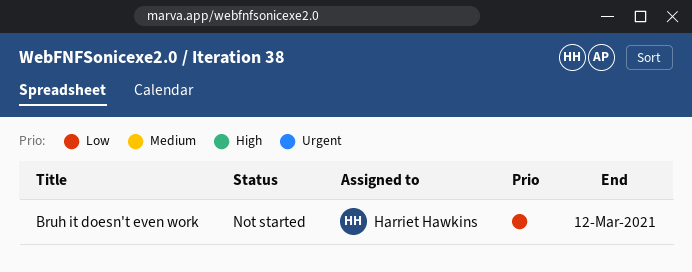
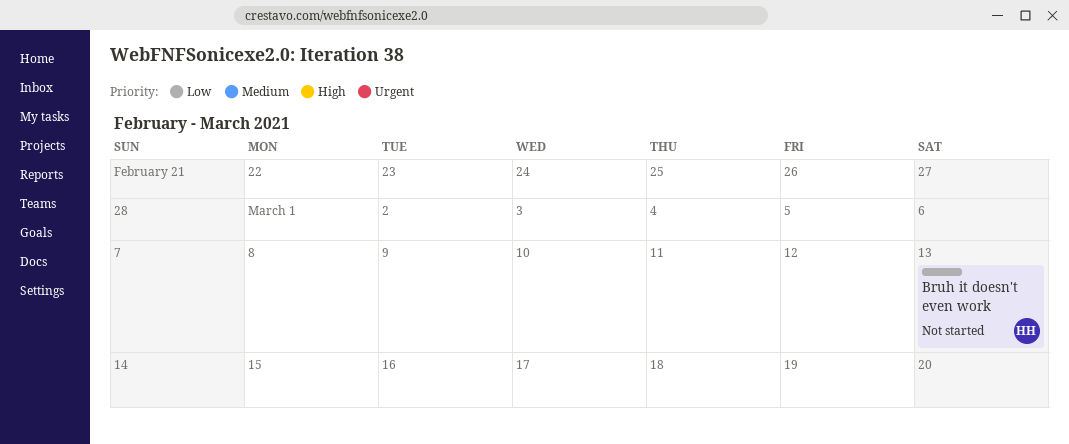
Bruh it doesn't even work, due: Mar 12 -> Mar 13

